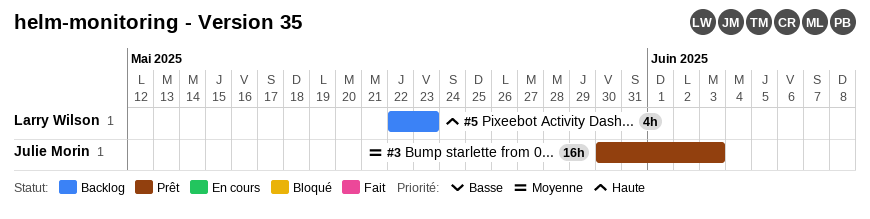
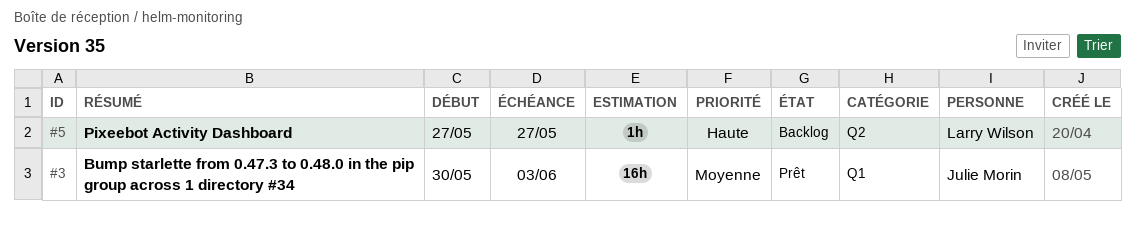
#5, estimate: 4h -> 1h
#5, start: May 22 -> May 27
#5, due: May 23 -> May 27

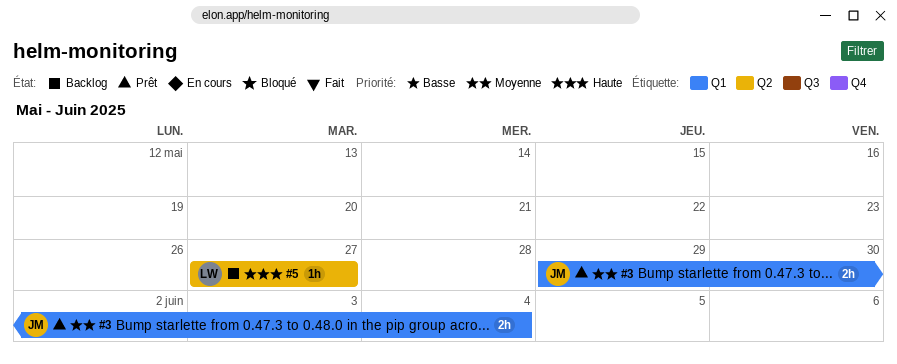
#3, estimate: 16h -> 2h
#3, start: May 30 -> May 29
#3, due: Jun 3 -> Jun 4

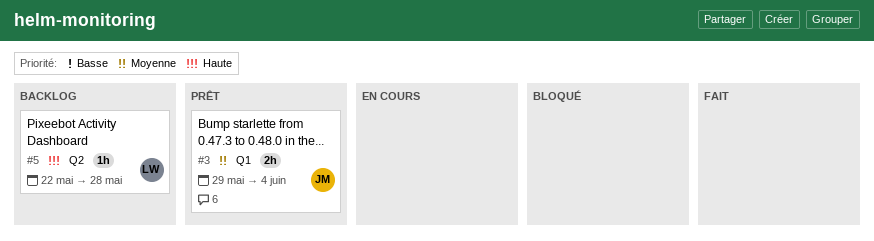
#5, start: May 27 -> May 22
#5, due: May 27 -> May 28

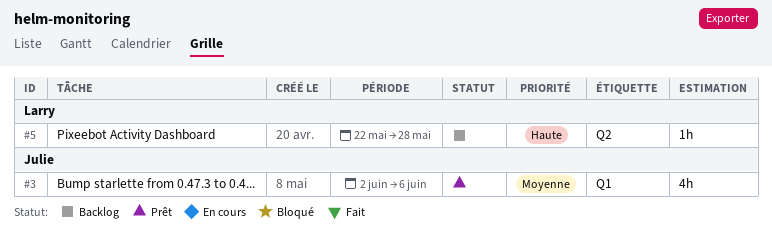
#3, estimate: 2h -> 4h
#3, start: May 29 -> Jun 2
#3, due: Jun 4 -> Jun 6

